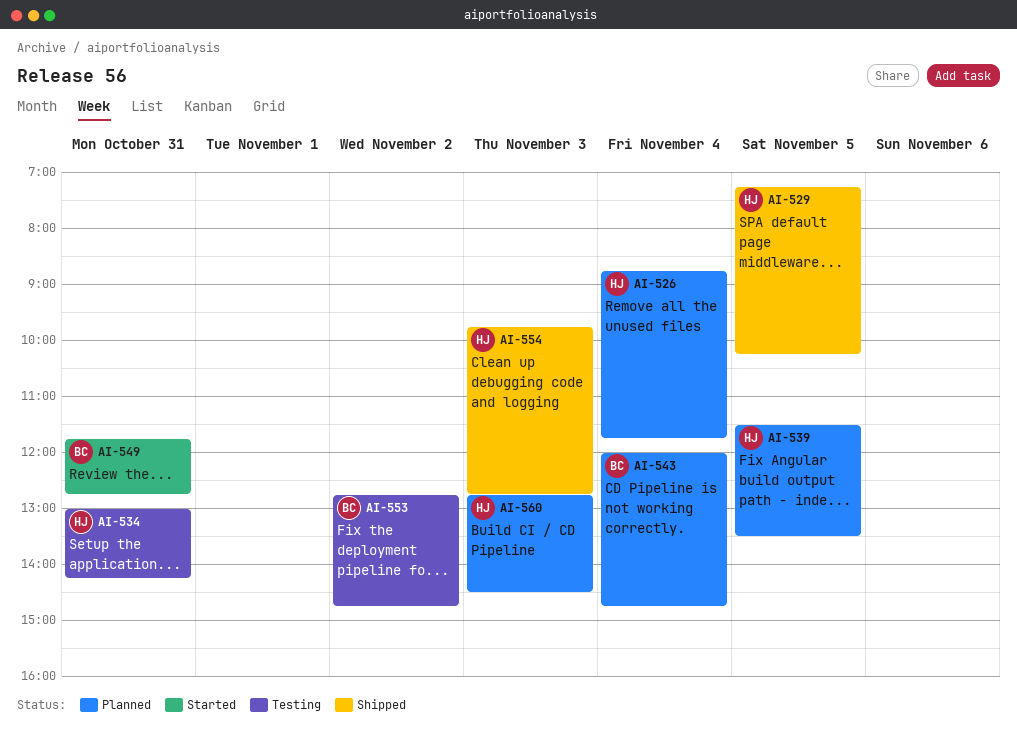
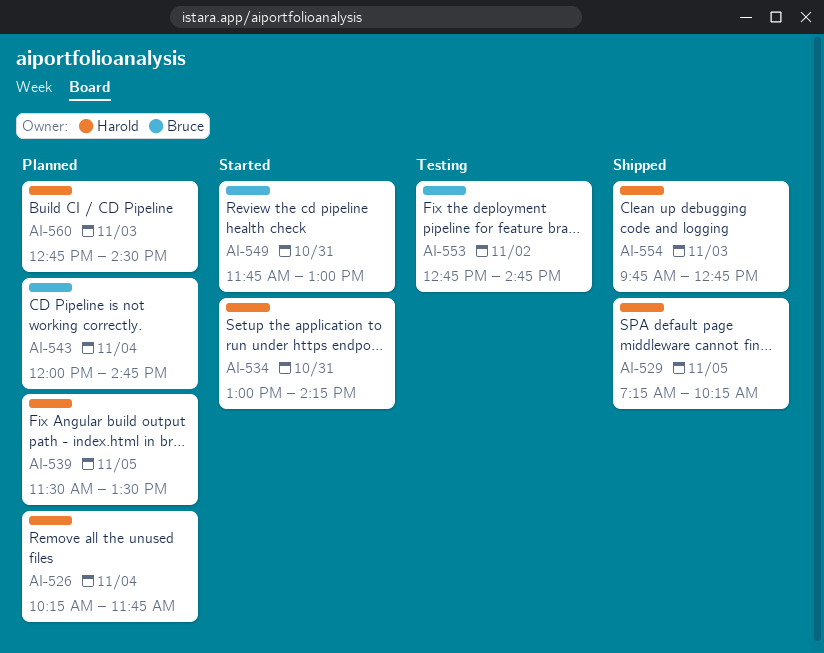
AI-526, begins: 08:45 -> 10:15
AI-534, status: Testing -> Started
AI-549, ends: 12:45 -> 13:00

